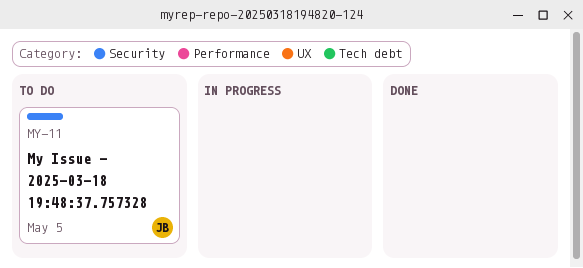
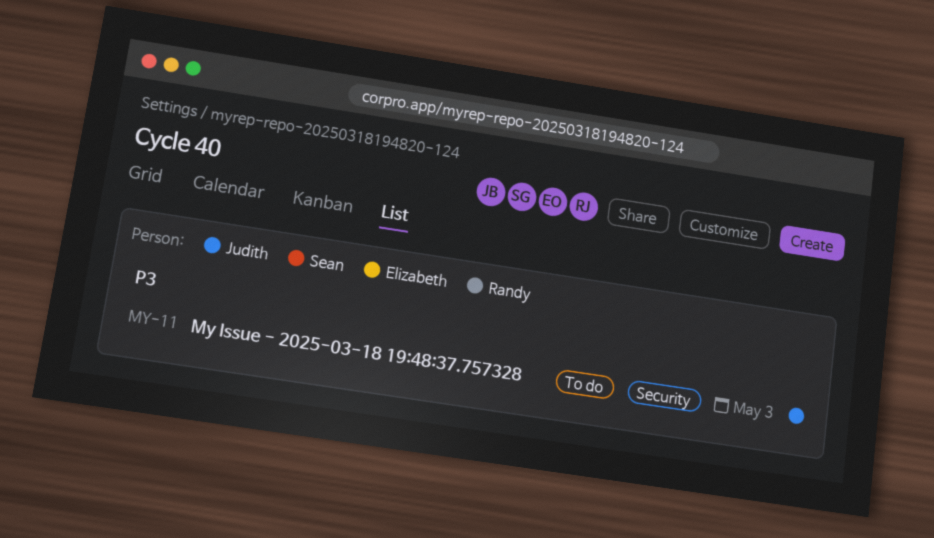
MY-11, due: May 5 -> May 3

